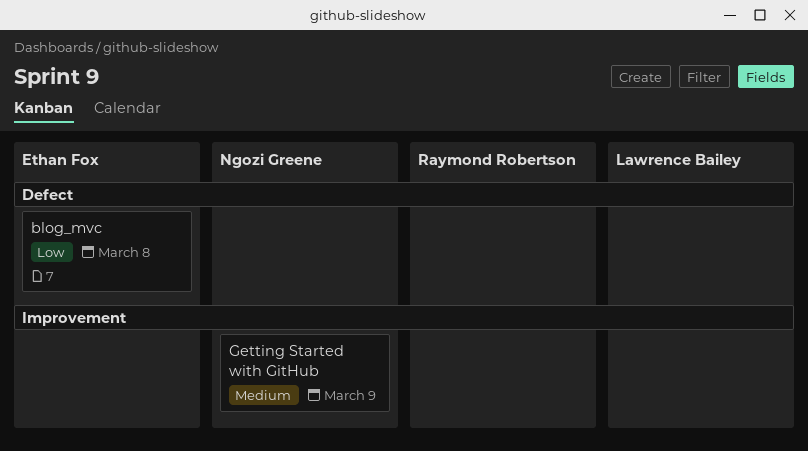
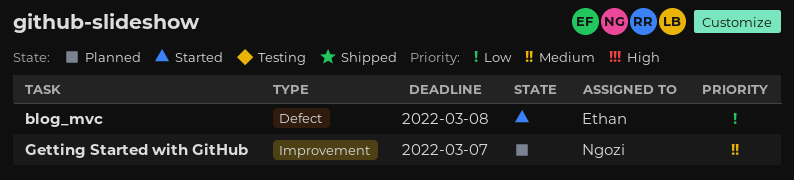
Getting Started with GitHub, due: Mar 9 -> Mar 7

